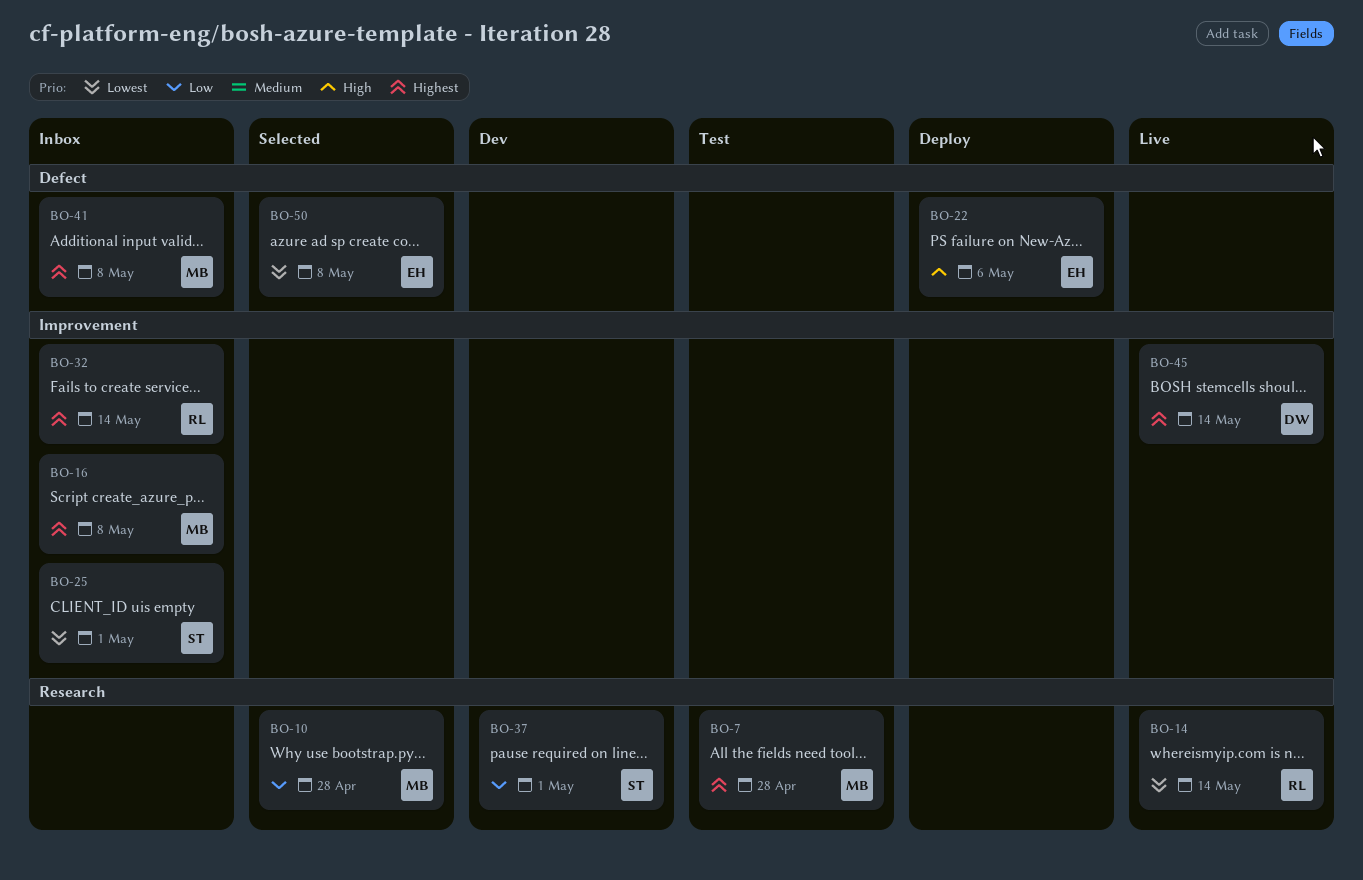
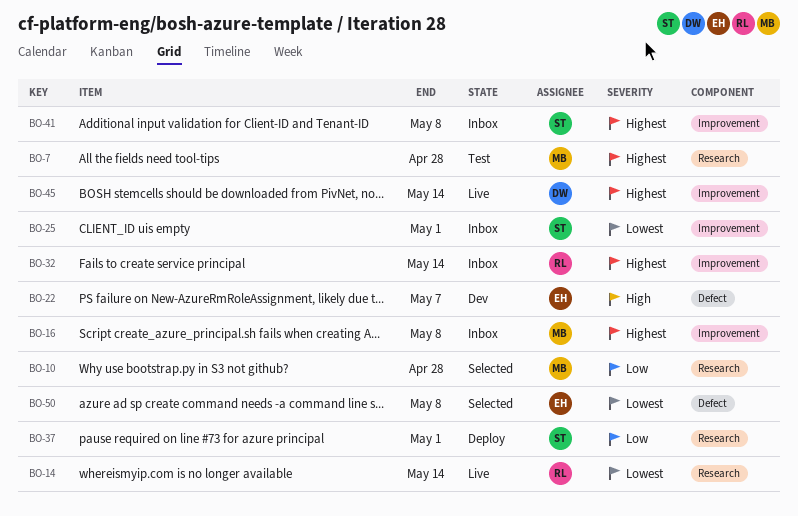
BO-22, status: Deploy -> Dev
BO-22, due: May 6 -> May 7
BO-37, status: Dev -> Deploy
BO-41, owner: MB -> ST
BO-41, label: Defect -> Improvement

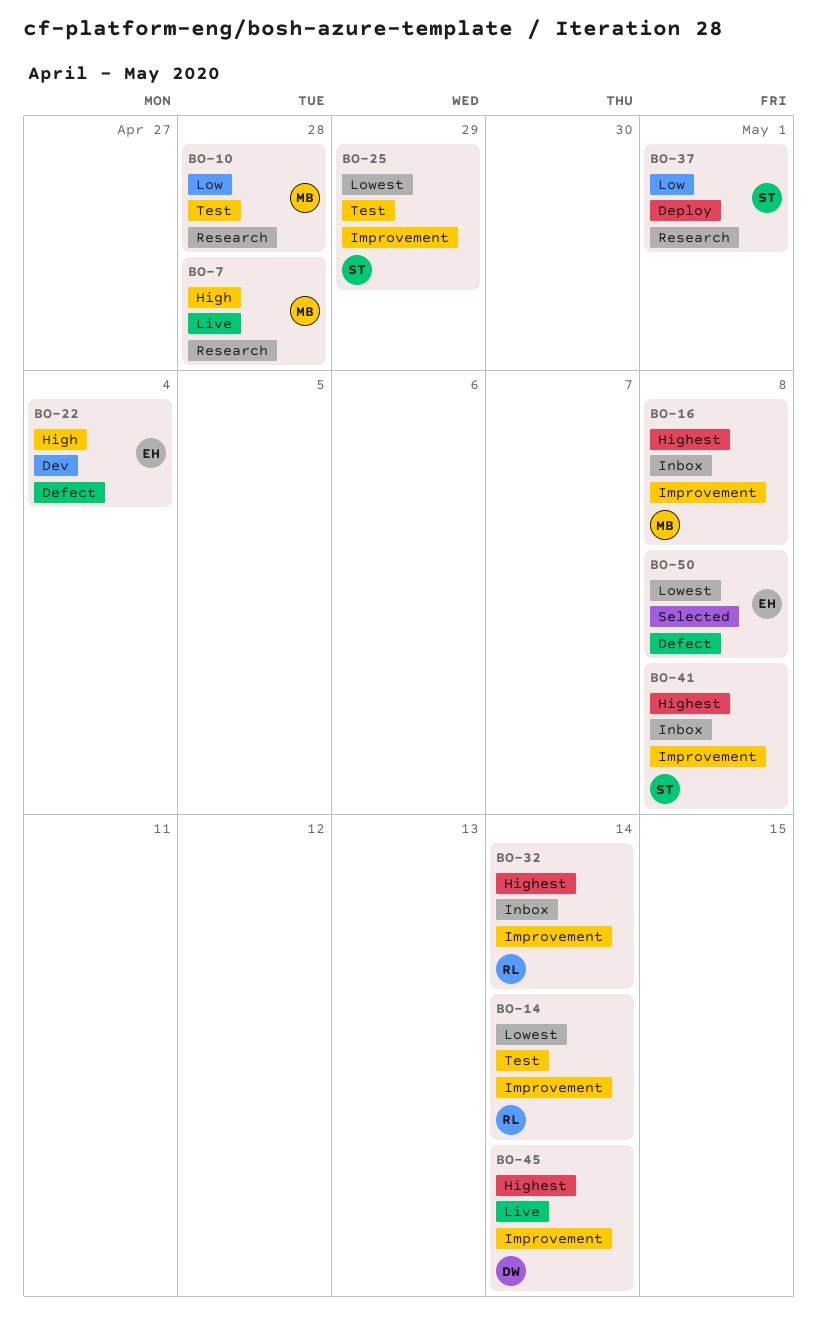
BO-7, status: Test -> Live
BO-7, priority: Highest -> High
BO-10, status: Selected -> Test
BO-14, status: Live -> Test
BO-14, label: Research -> Improvement
BO-22, due: May 7 -> May 4
BO-25, status: Inbox -> Test
BO-25, due: May 1 -> Apr 29

